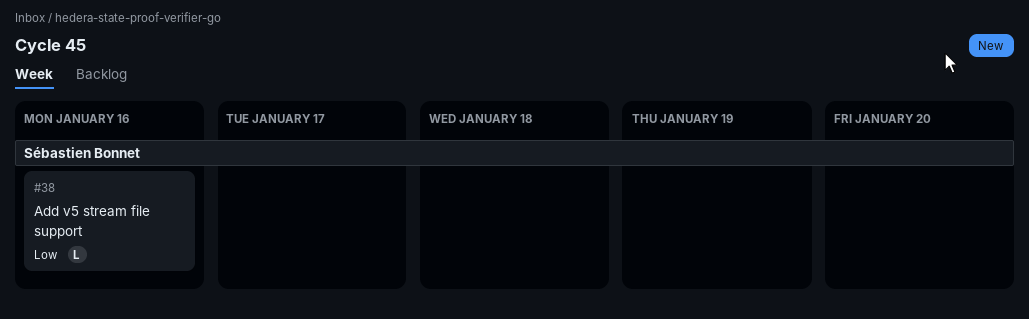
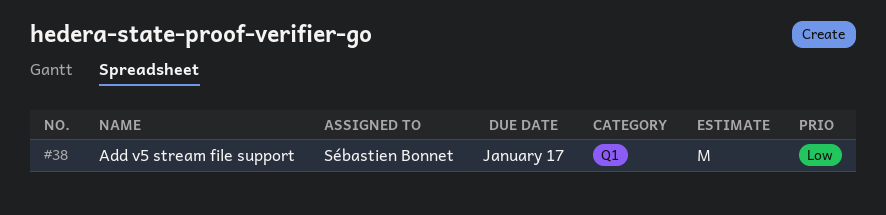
#38, estimate: L -> M
#38, due: Jan 16 -> Jan 17

